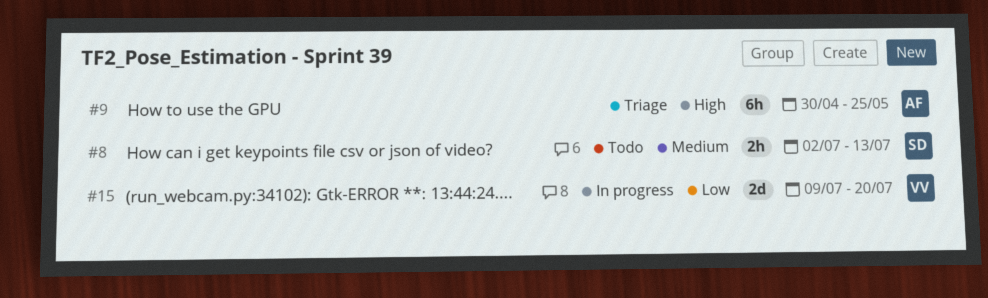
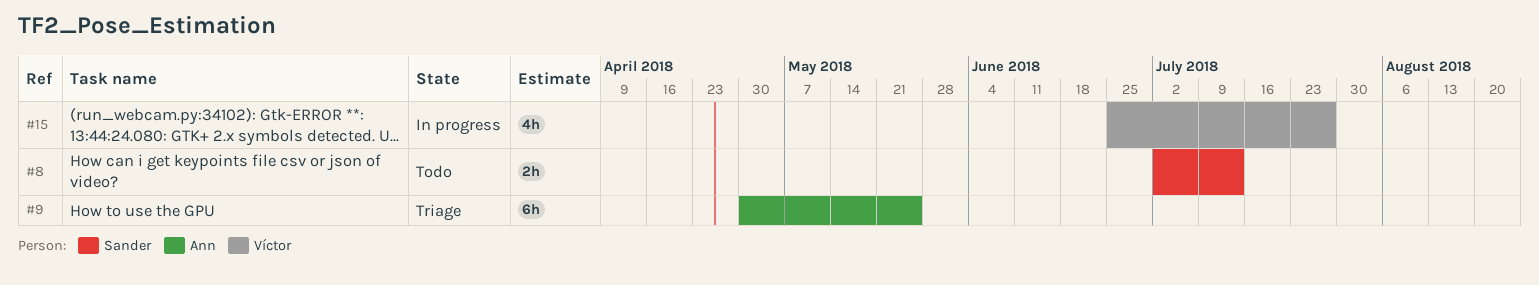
#15, estimate: 2d -> 4h
#15, start: Jul 9 -> Jun 25
#15, due: Jul 20 -> Jul 27

